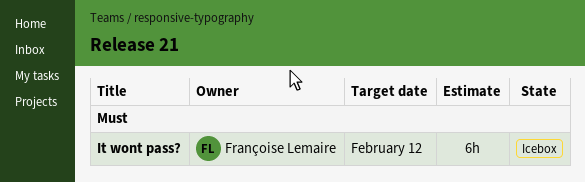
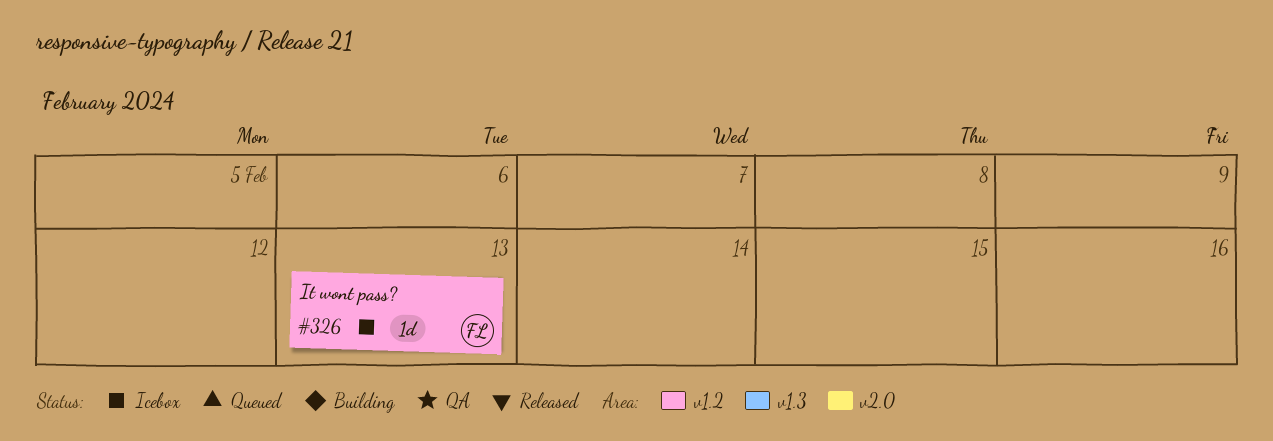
It wont pass?, estimate: 6h -> 1d
It wont pass?, due: Feb 12 -> Feb 13

